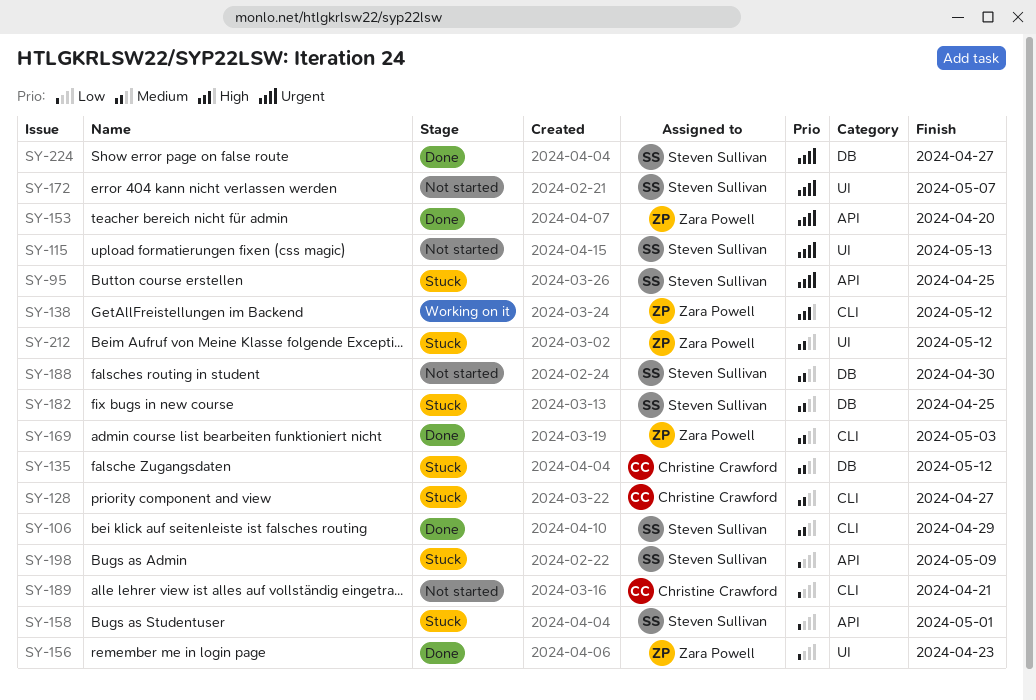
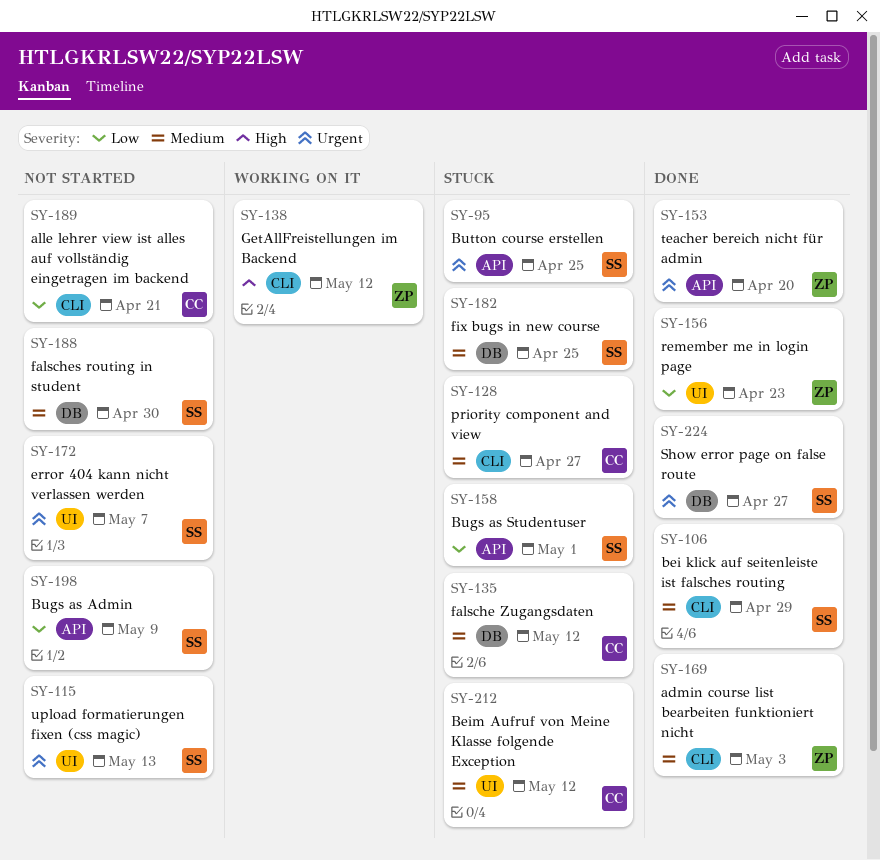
SY-198, status: Stuck -> Not started
SY-212, owner: Zara Powell -> Christine Crawford

